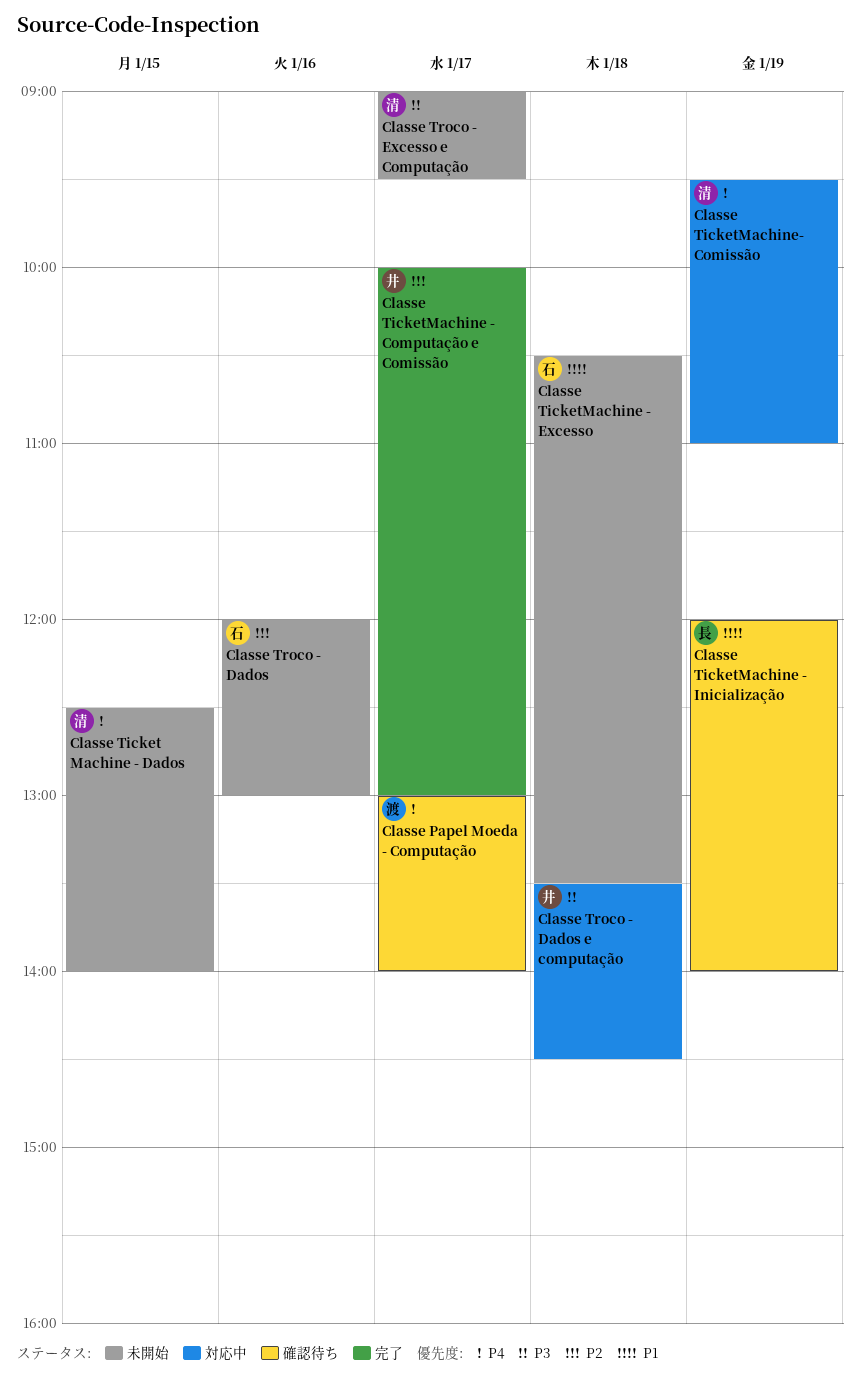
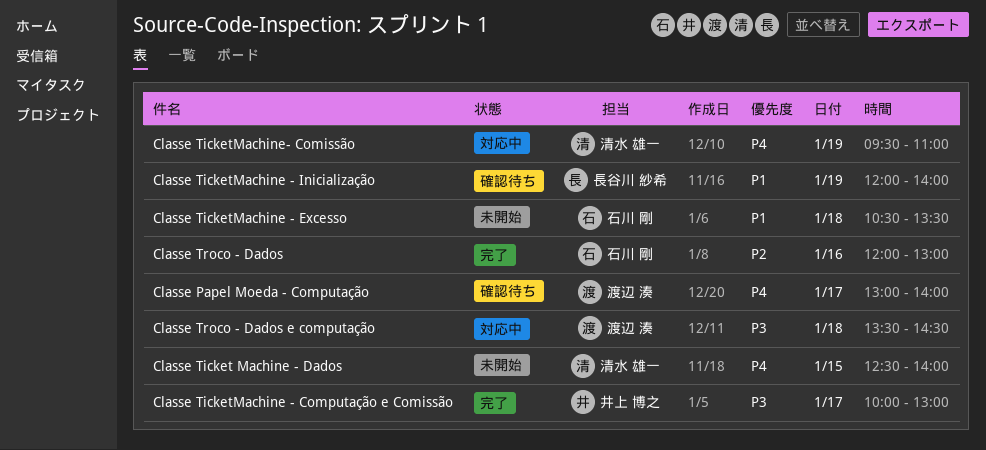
Classe TicketMachine - Computação e Comissão, priority: P2 -> P3
Classe Troco - Dados, status: 未開始 -> 完了
Classe Troco - Dados e computação, owner: 井上 博之 -> 渡辺 湊
Classe Troco - Excesso e Computação: present -> none

